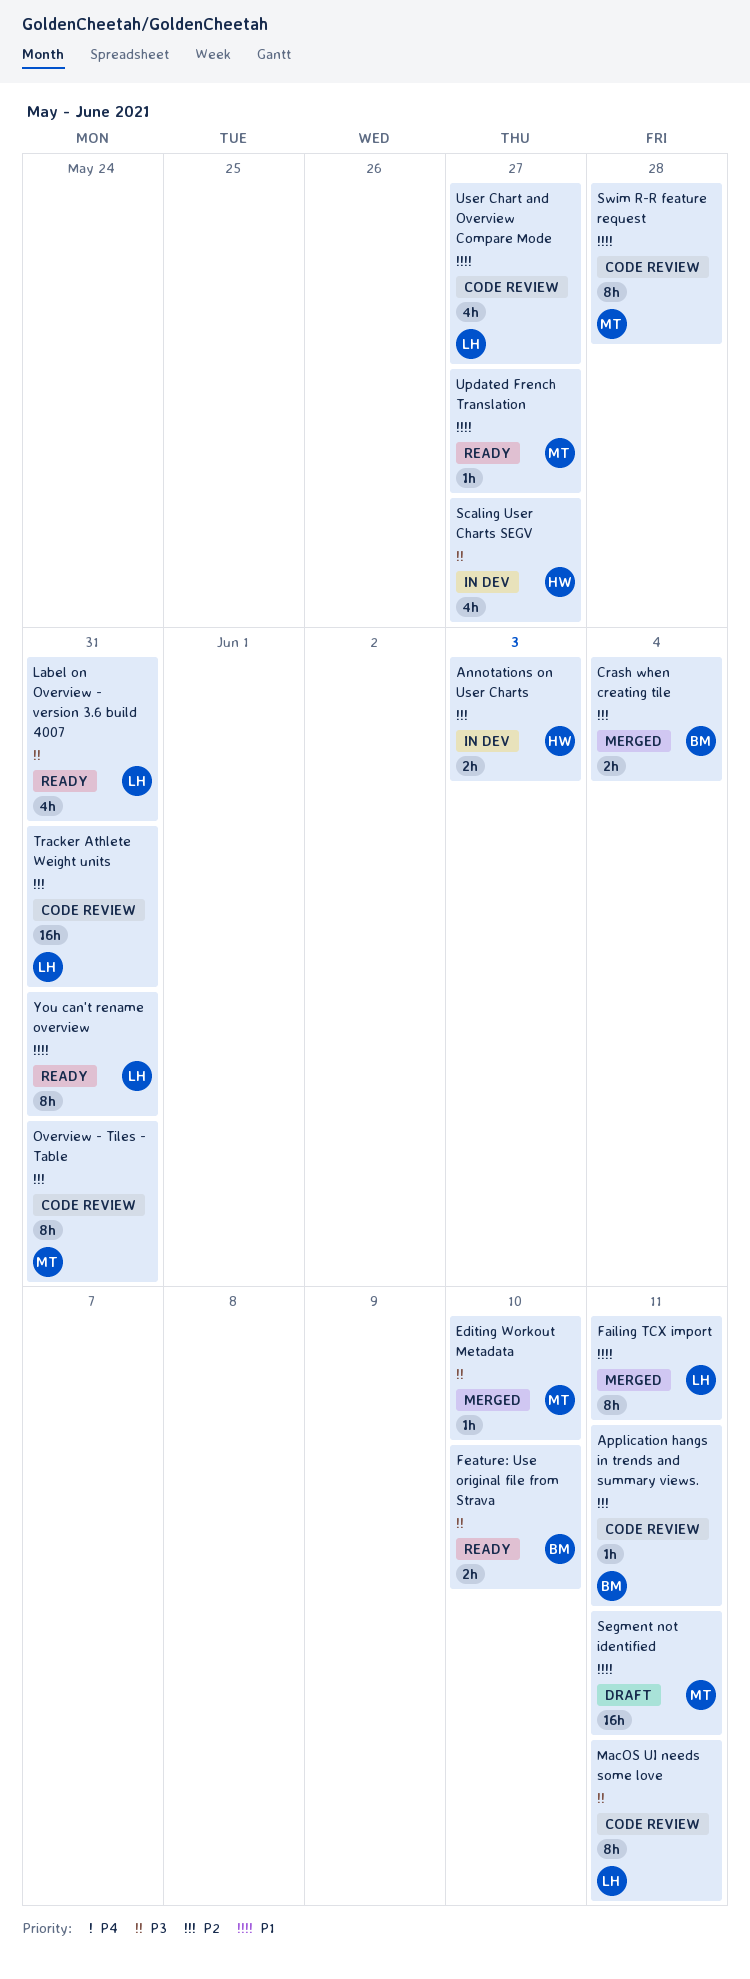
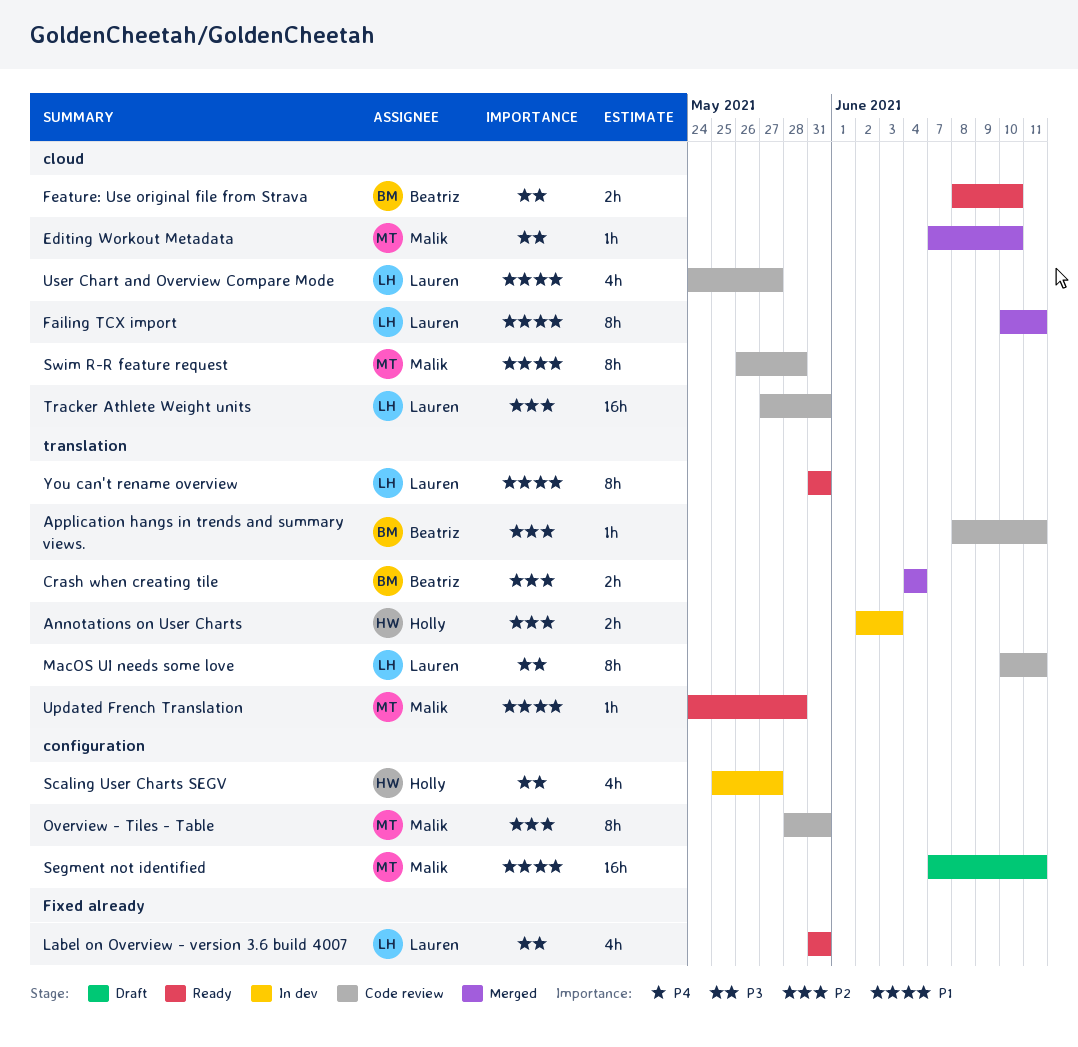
Updated French Translation, due: May 27 -> May 28

